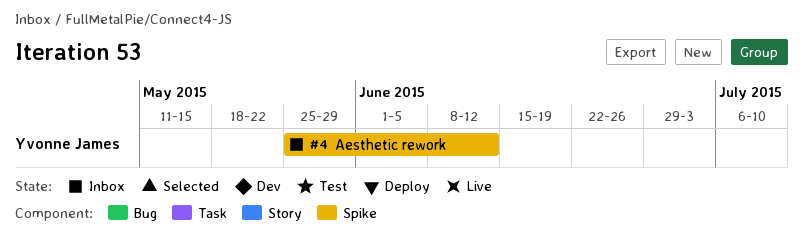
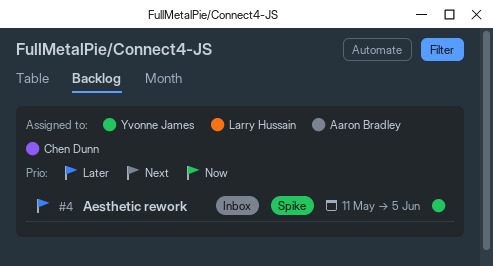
#4, start: May 25 -> May 11
#4, due: Jun 12 -> Jun 5

